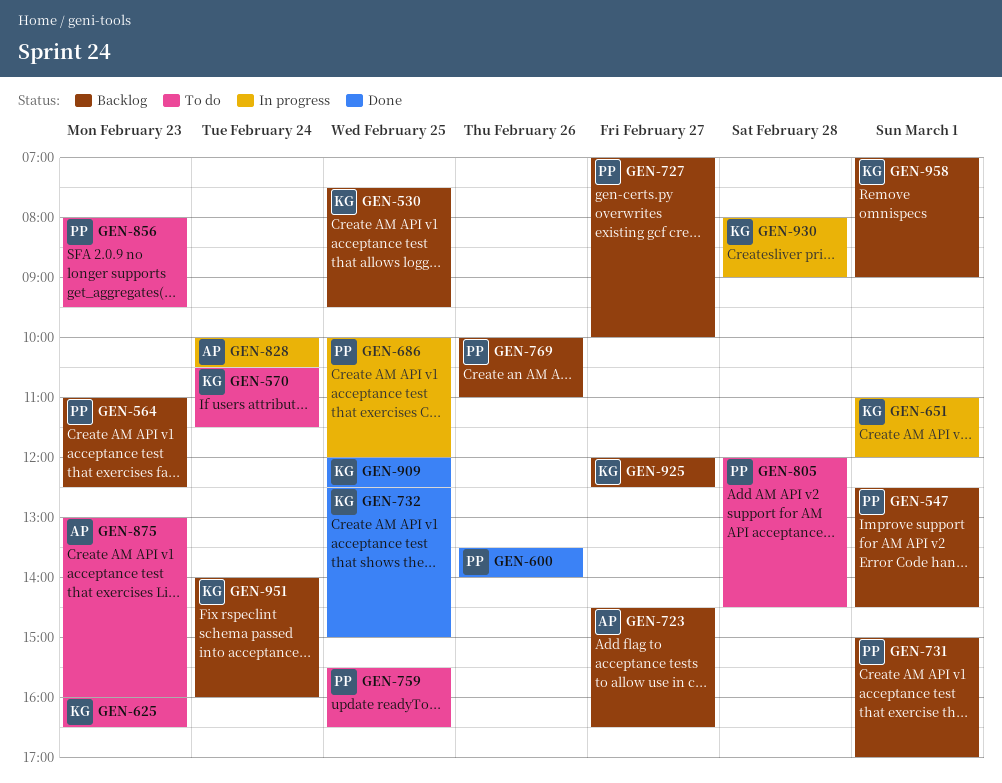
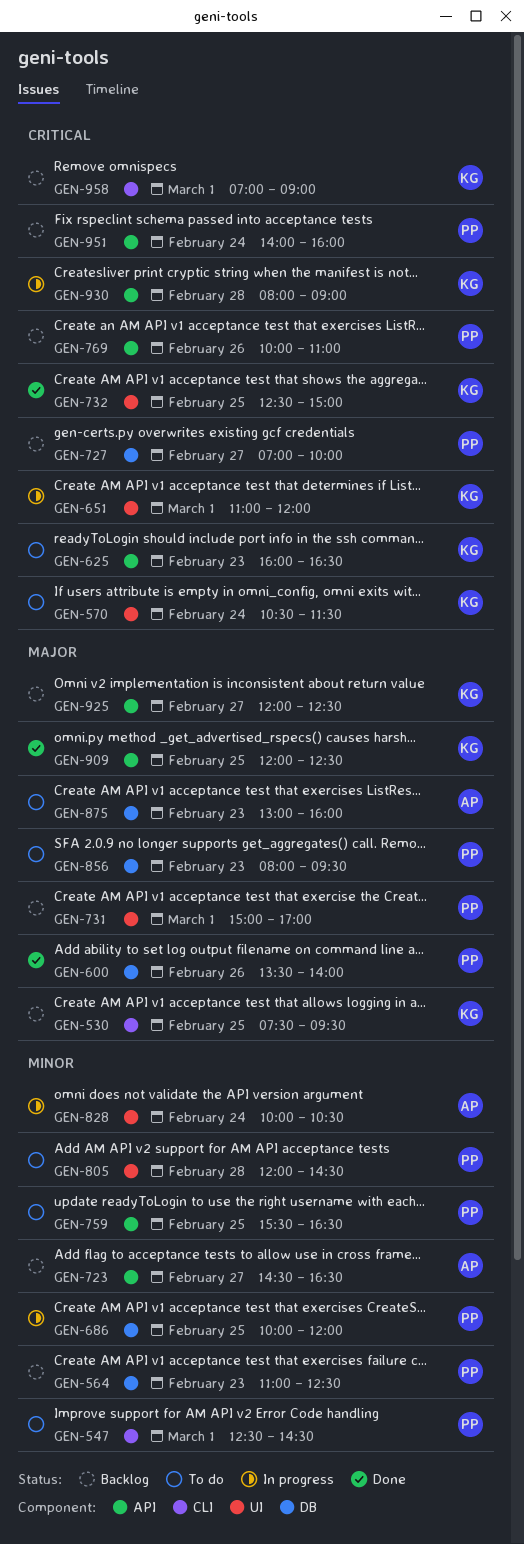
GEN-547, status: Backlog -> To do
GEN-951, owner: KG -> PP

